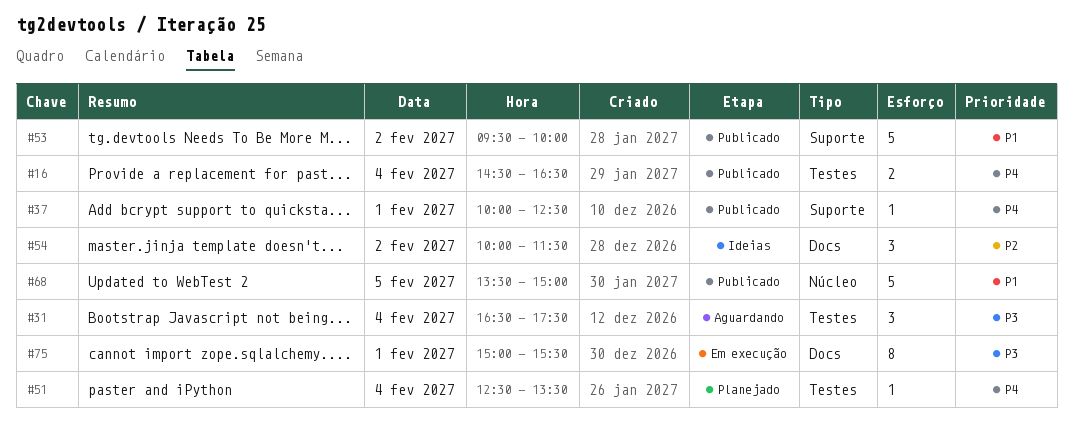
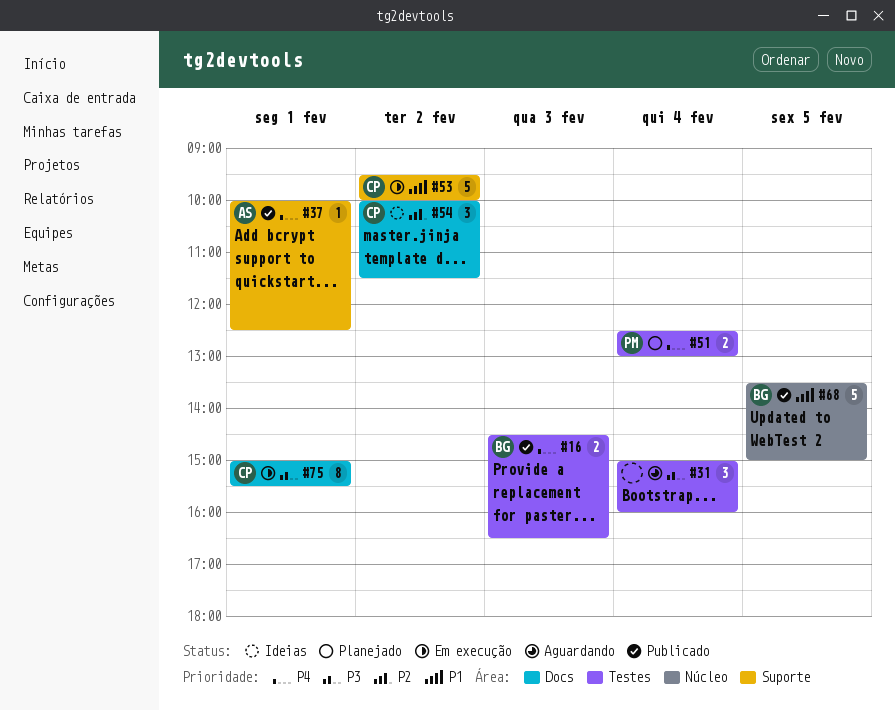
#16, day: Feb 4 -> Feb 3
#31, begins: 16:30 -> 15:00
#31, ends: 17:30 -> 16:00
#51, estimate: 1 -> 2
#51, ends: 13:30 -> 13:00
#53, status: Publicado -> Em execução

